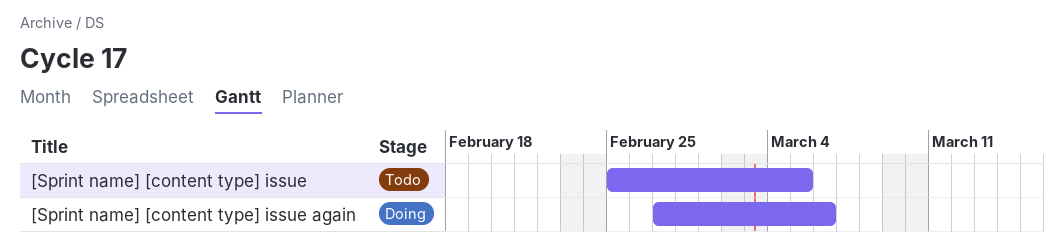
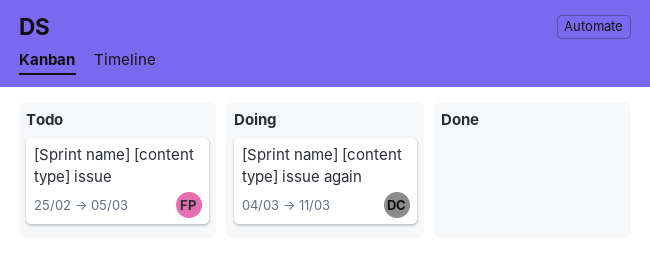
[Sprint name] [content type] issue again, start: Feb 27 -> Mar 4
[Sprint name] [content type] issue again, due: Mar 6 -> Mar 11

